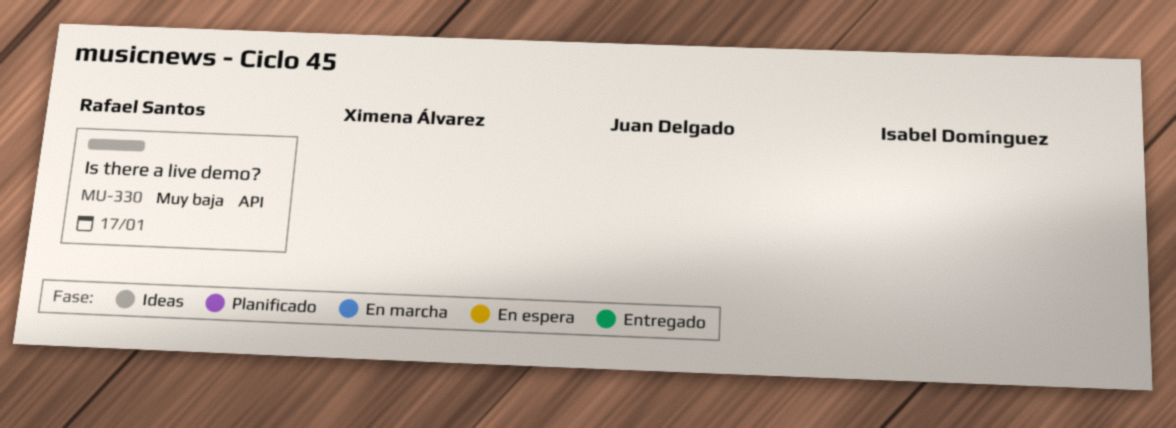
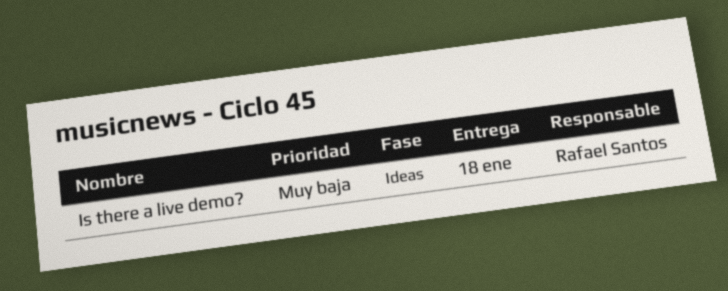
Is there a live demo?, due: Jan 17 -> Jan 18

